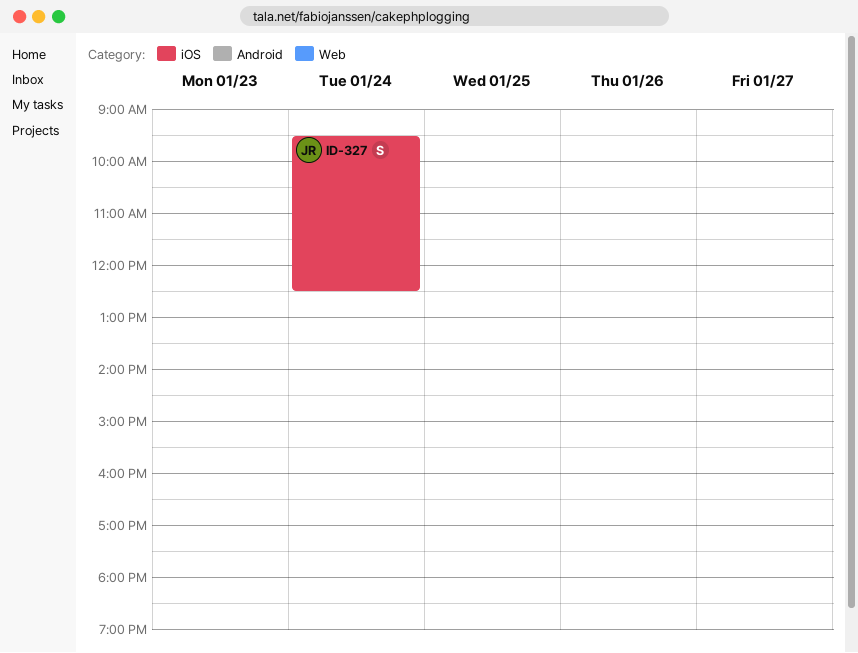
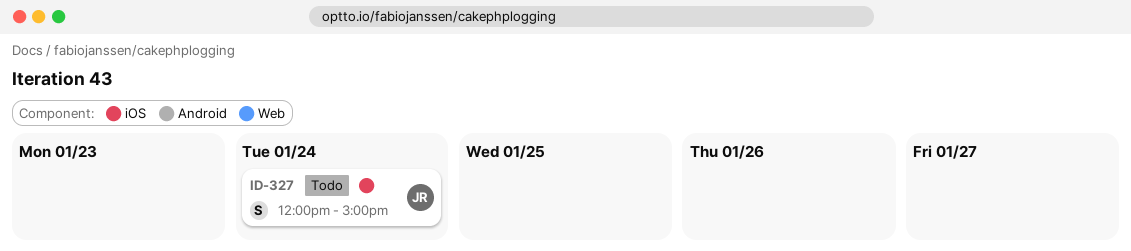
ID-327, begins: 09:30 -> 12:00
ID-327, ends: 12:30 -> 15:00

